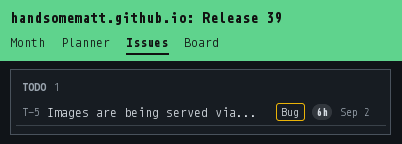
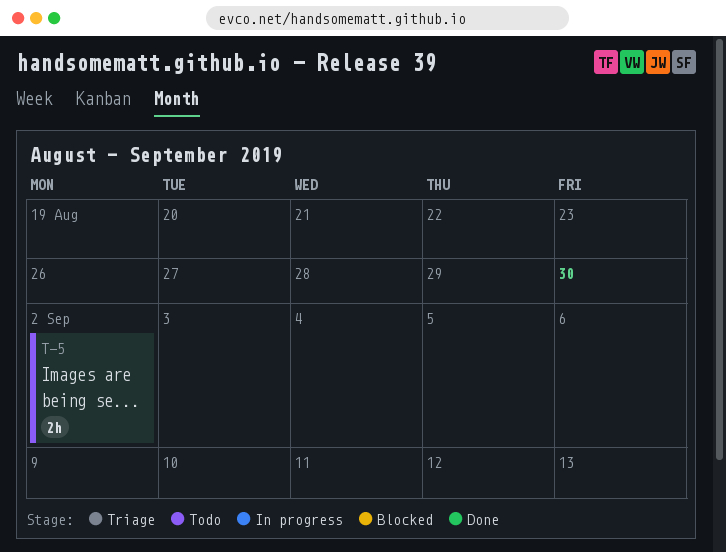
T-5, estimate: 6h -> 2h

